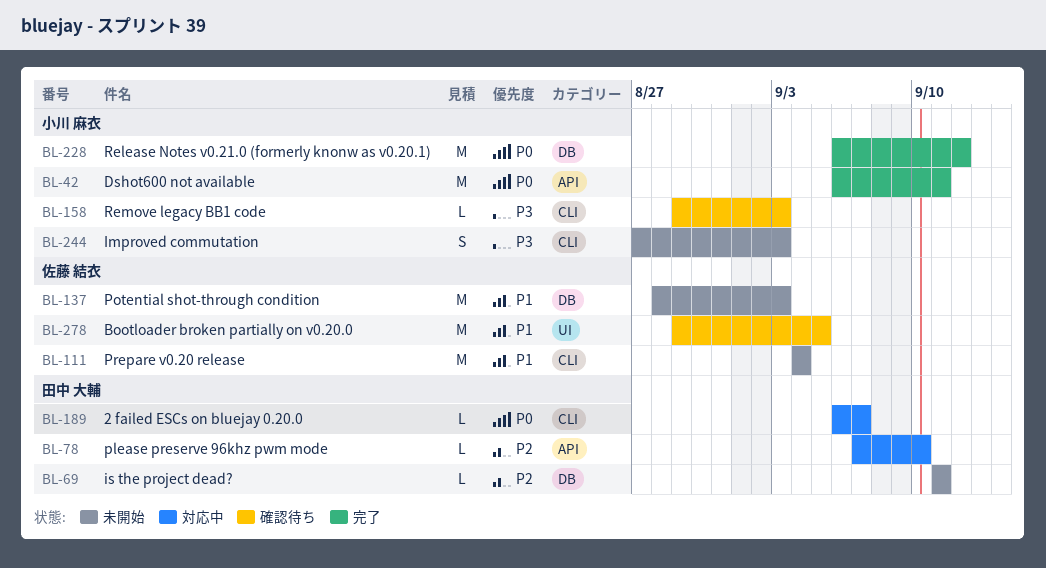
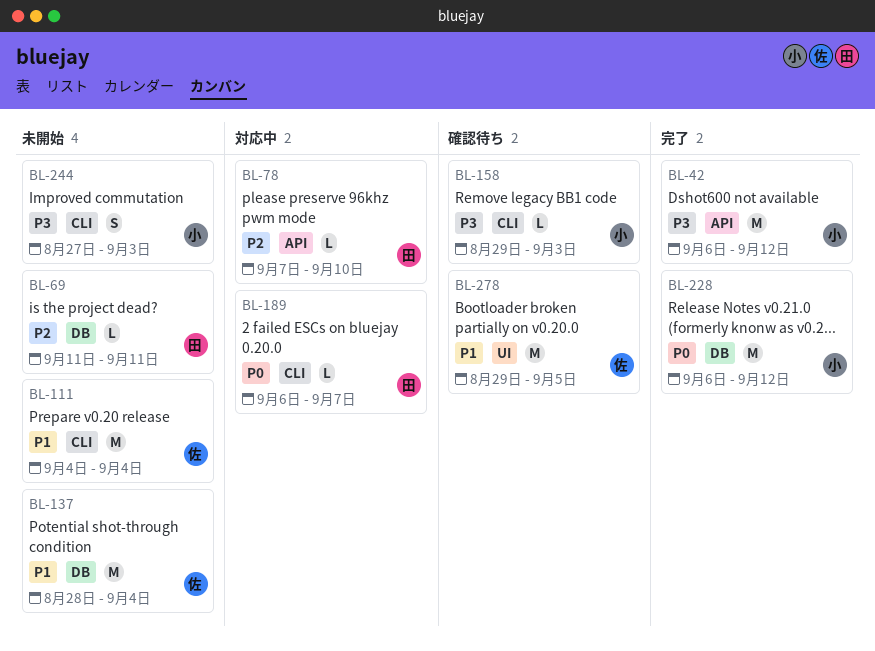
BL-42, priority: P0 -> P3
BL-42, due: Sep 11 -> Sep 12
BL-137, due: Sep 3 -> Sep 4

